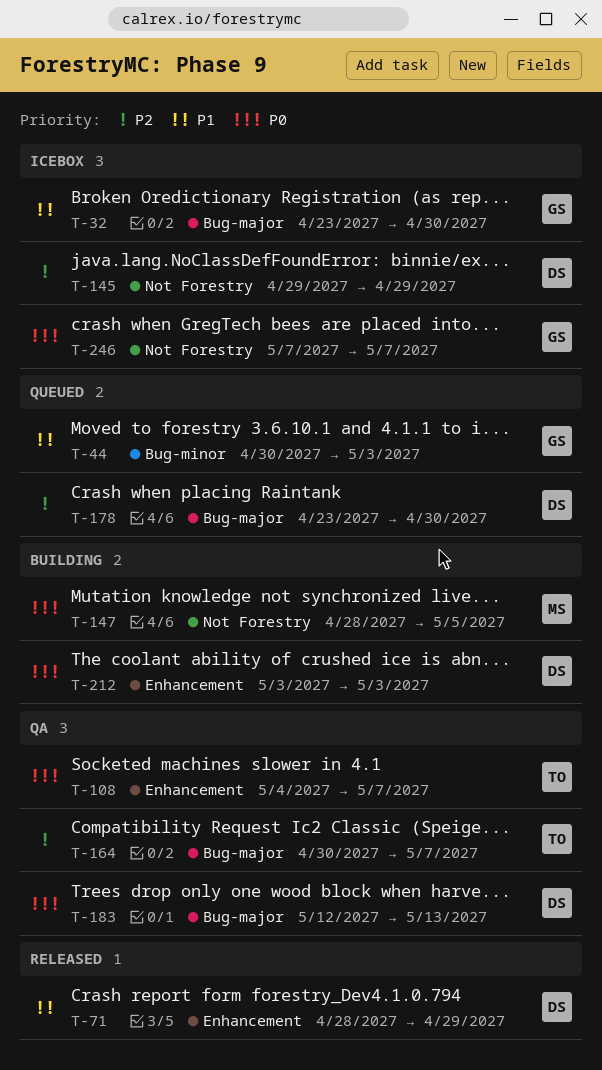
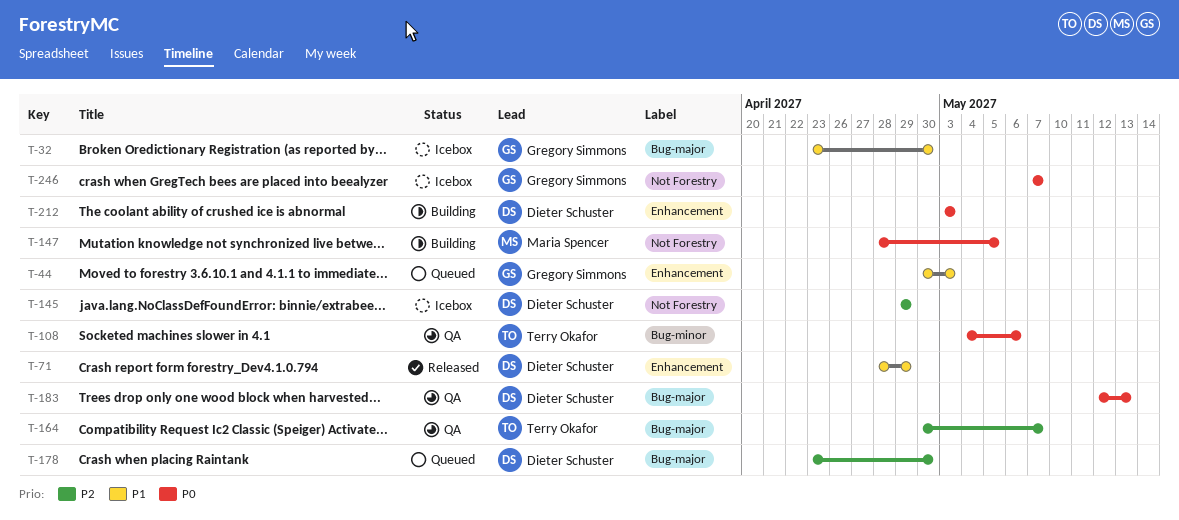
T-44, label: Bug-minor -> Enhancement
T-108, label: Enhancement -> Bug-minor
T-108, due: May 7 -> May 6

